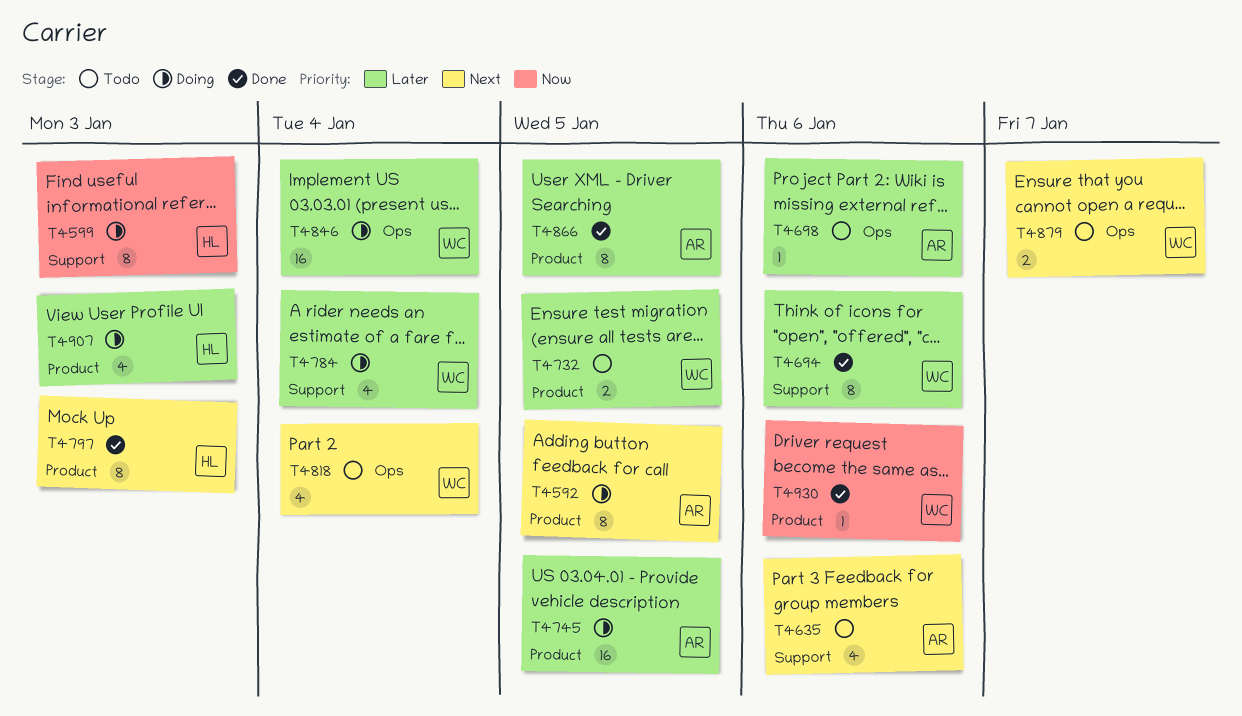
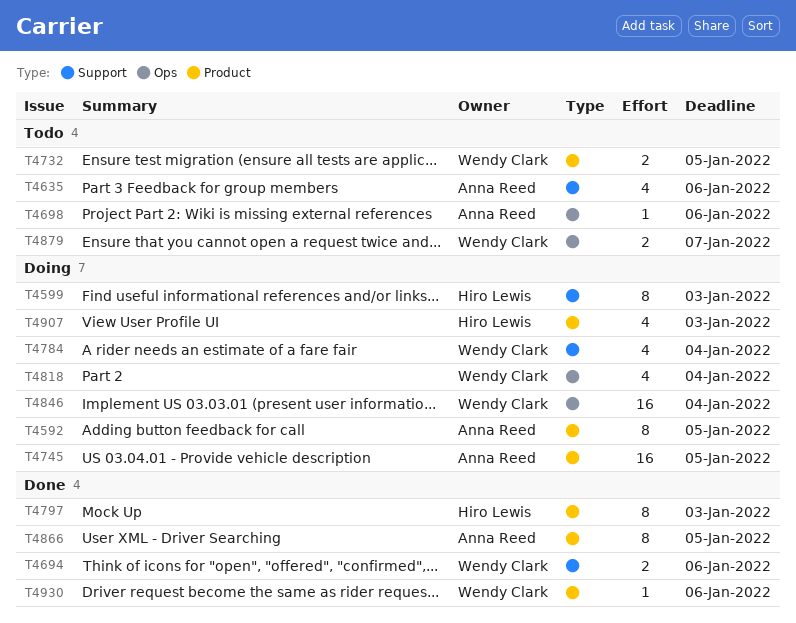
T4694, estimate: 8 -> 2
T4818, status: Todo -> Doing

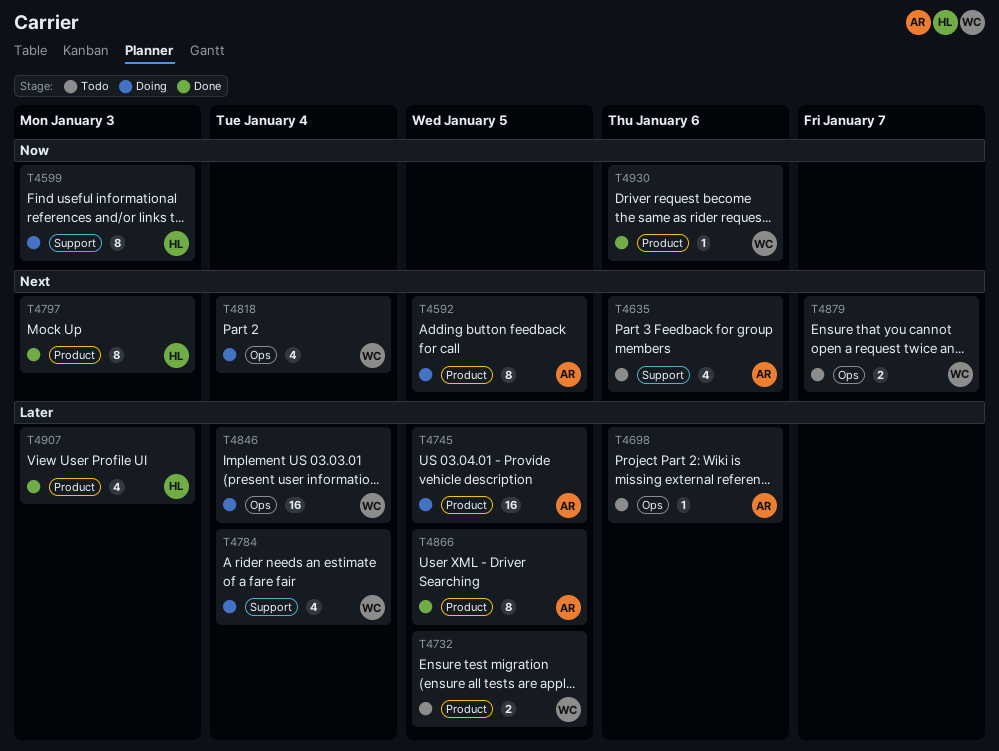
T4694: present -> none
T4907, status: Doing -> Done

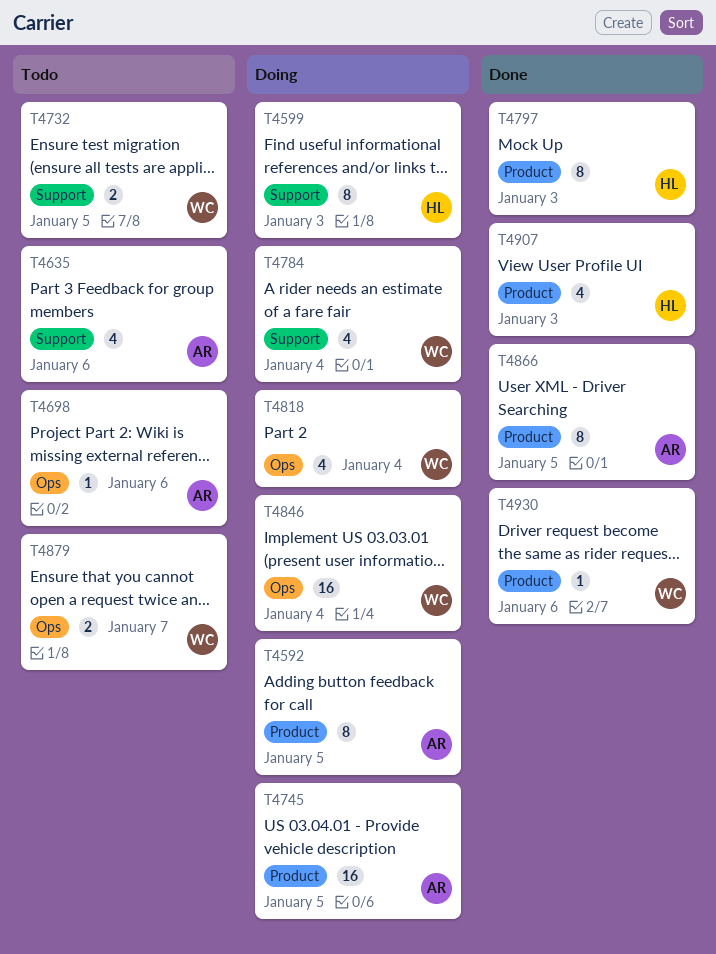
T4732, label: Product -> Support

